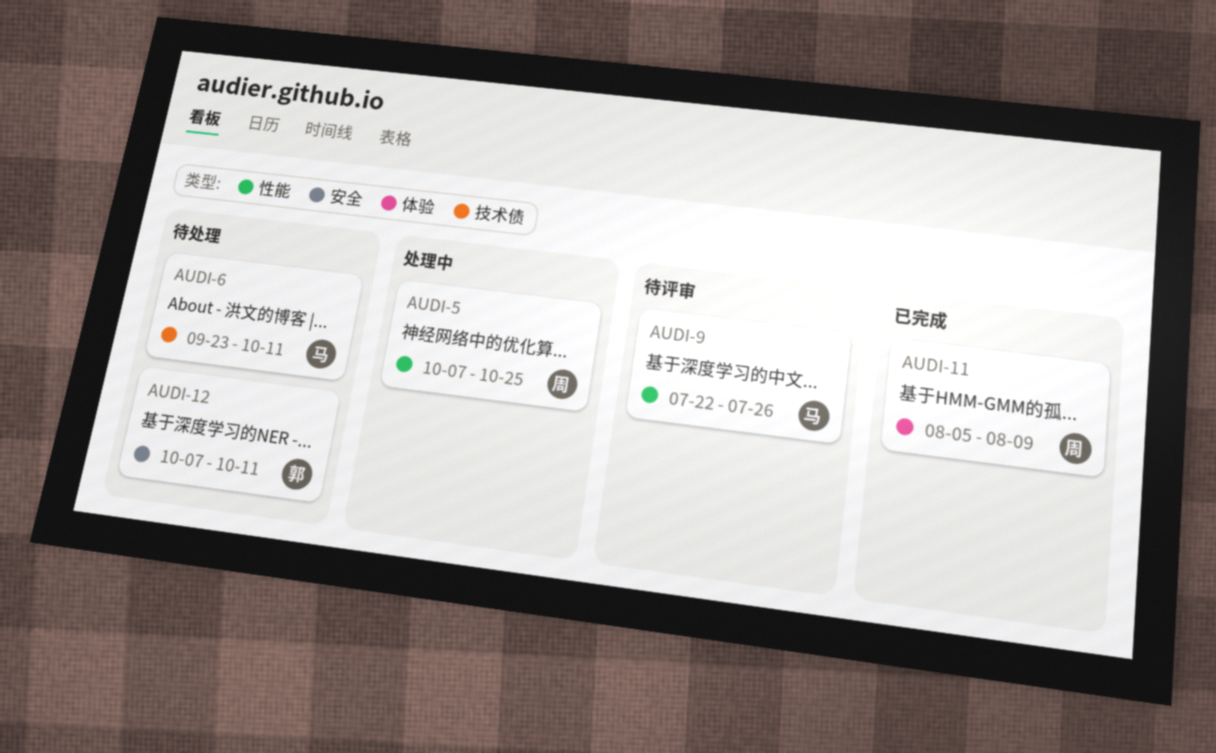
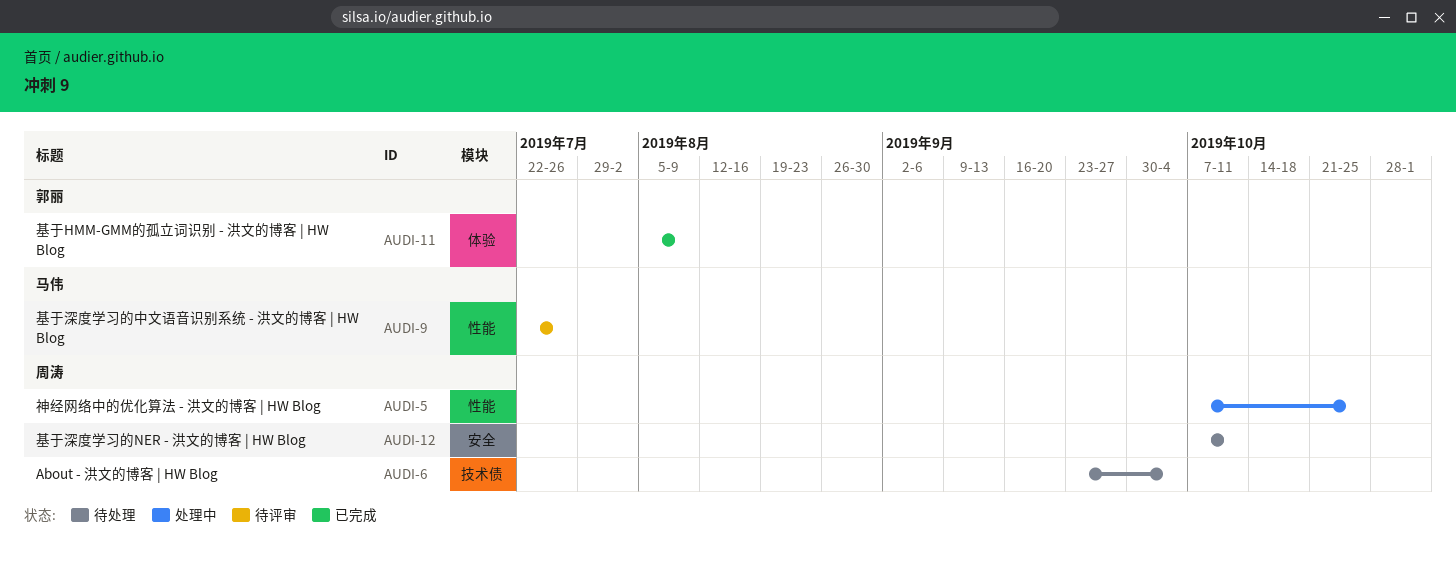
AUDI-6, owner: 马伟 -> 周涛
AUDI-6, due: Oct 11 -> Oct 4
AUDI-11, owner: 周涛 -> 郭丽
AUDI-12, owner: 郭丽 -> 周涛

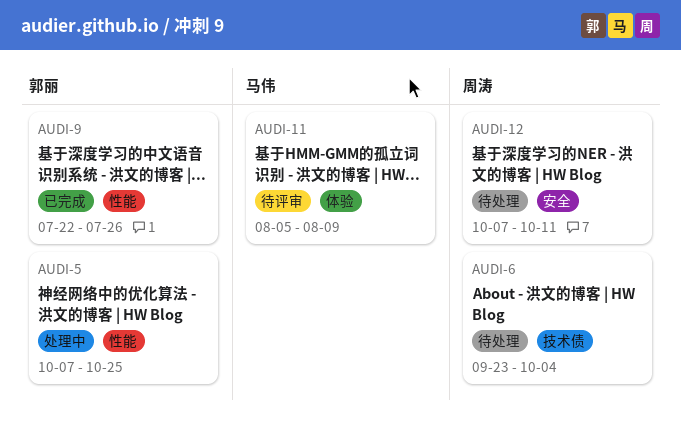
AUDI-5, owner: 周涛 -> 郭丽
AUDI-9, status: 待评审 -> 已完成
AUDI-9, owner: 马伟 -> 郭丽
AUDI-11, status: 已完成 -> 待评审
AUDI-11, owner: 郭丽 -> 马伟

